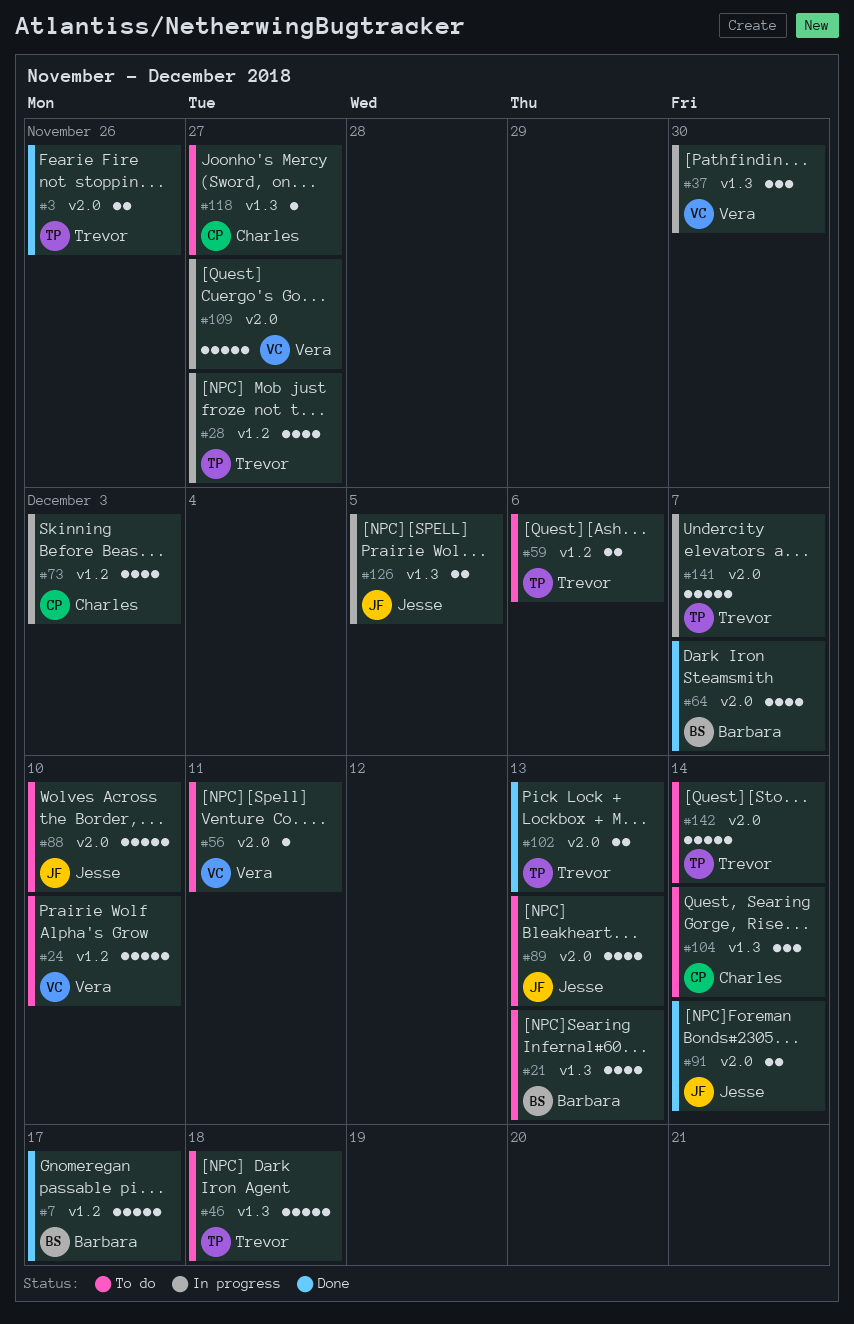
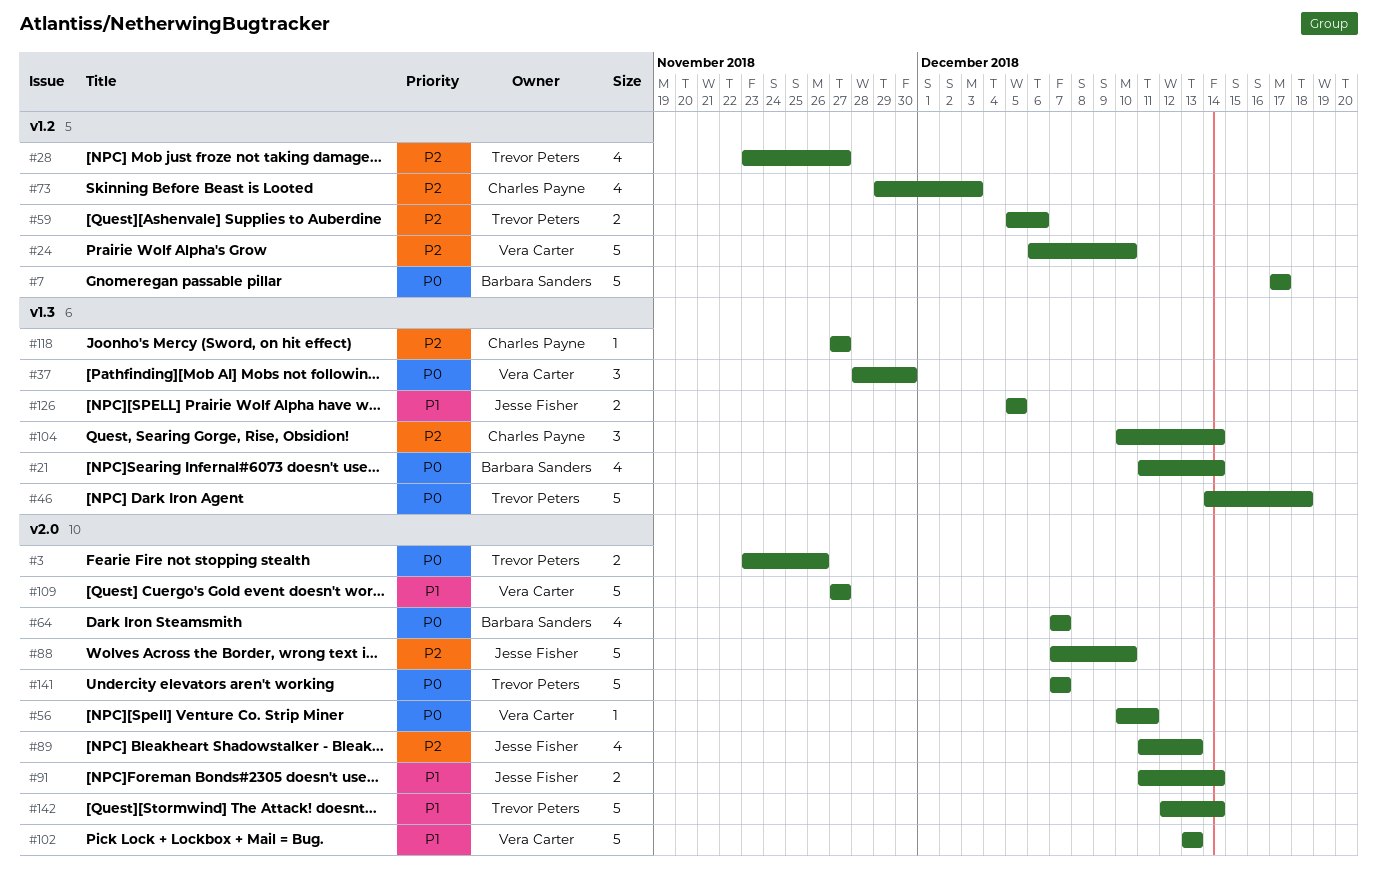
#21, due: Dec 13 -> Dec 14
#102, owner: Trevor Peters -> Vera Carter
#102, estimate: 2 -> 5

